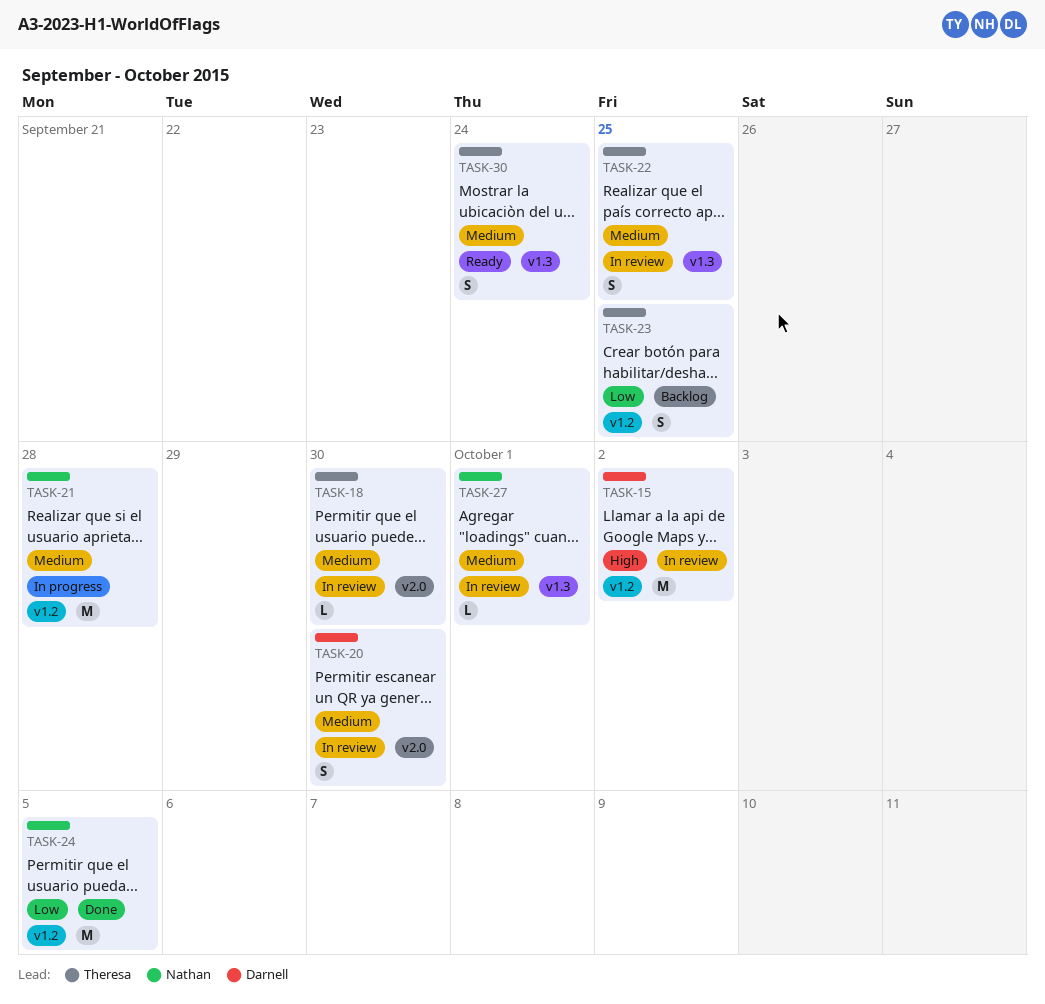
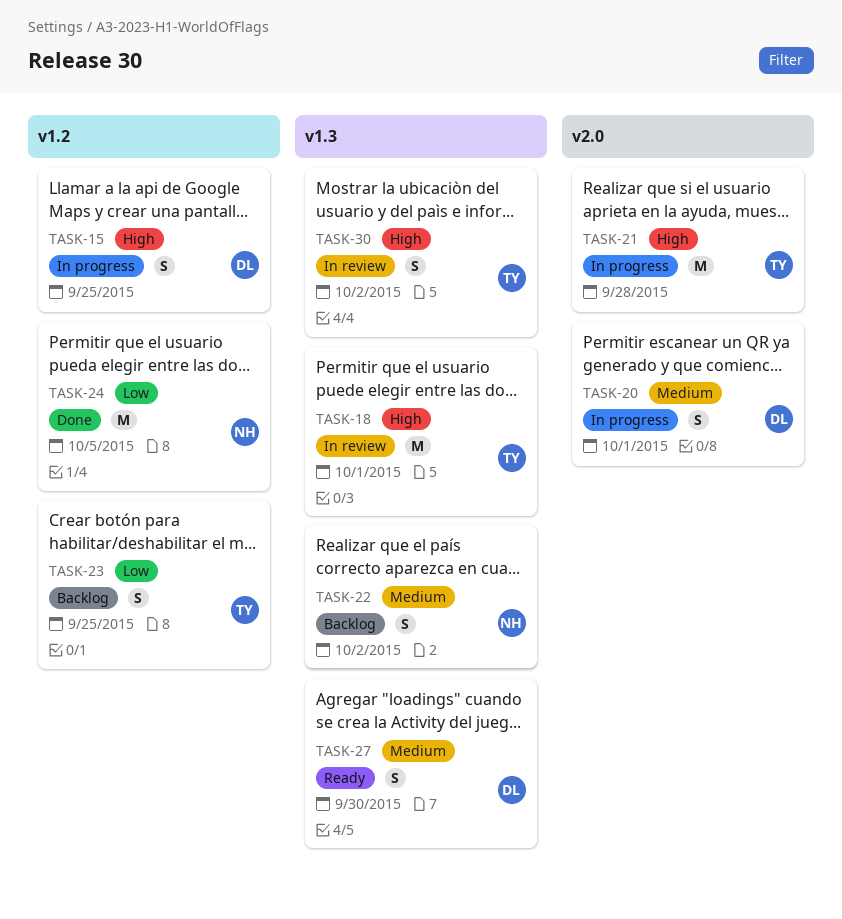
TASK-15, status: In review -> In progress
TASK-15, estimate: M -> S
TASK-15, due: Oct 2 -> Sep 25
TASK-18, priority: Medium -> High
TASK-18, label: v2.0 -> v1.3
TASK-18, estimate: L -> M
TASK-18, due: Sep 30 -> Oct 1
TASK-20, status: In review -> In progress
TASK-20, due: Sep 30 -> Oct 1
TASK-21, owner: Nathan -> Theresa
TASK-21, priority: Medium -> High
TASK-21, label: v1.2 -> v2.0
TASK-22, status: In review -> Backlog
TASK-22, owner: Theresa -> Nathan
TASK-22, due: Sep 25 -> Oct 2
TASK-27, status: In review -> Ready
TASK-27, owner: Nathan -> Darnell
TASK-27, estimate: L -> S
TASK-27, due: Oct 1 -> Sep 30
TASK-30, status: Ready -> In review
TASK-30, priority: Medium -> High
TASK-30, due: Sep 24 -> Oct 2

